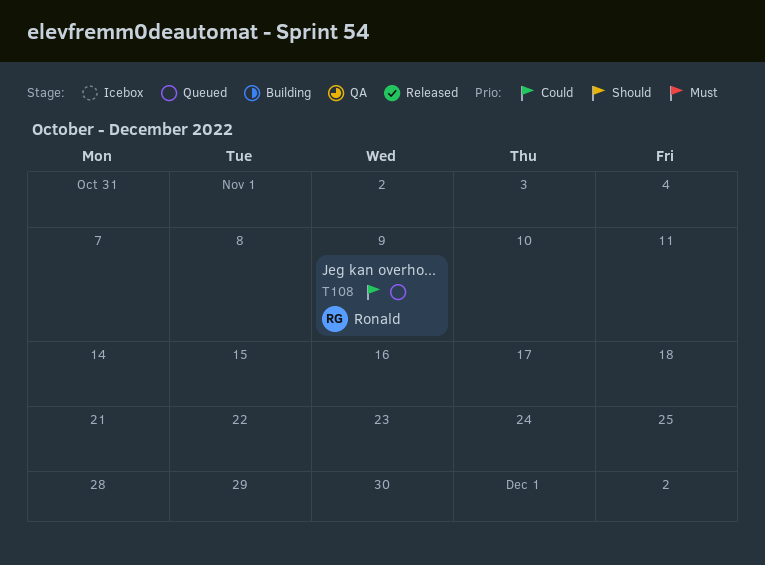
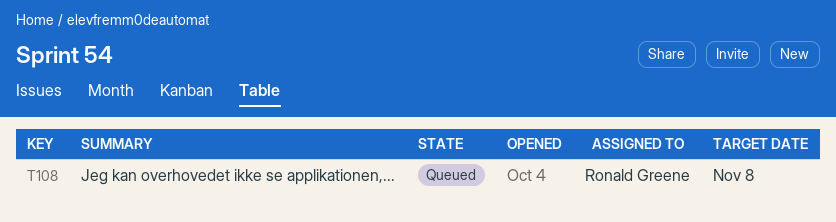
T108, due: Nov 9 -> Nov 8

